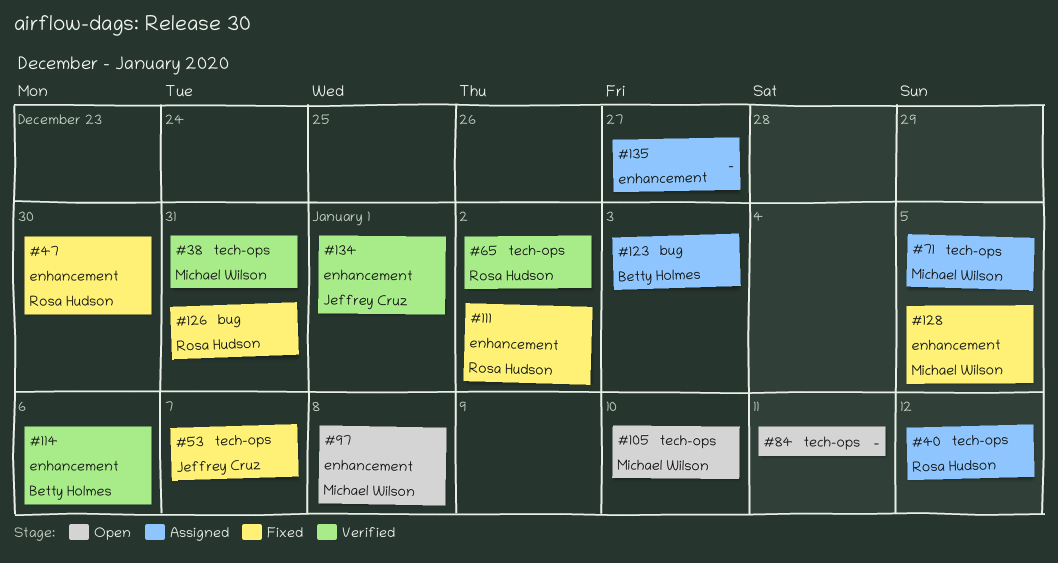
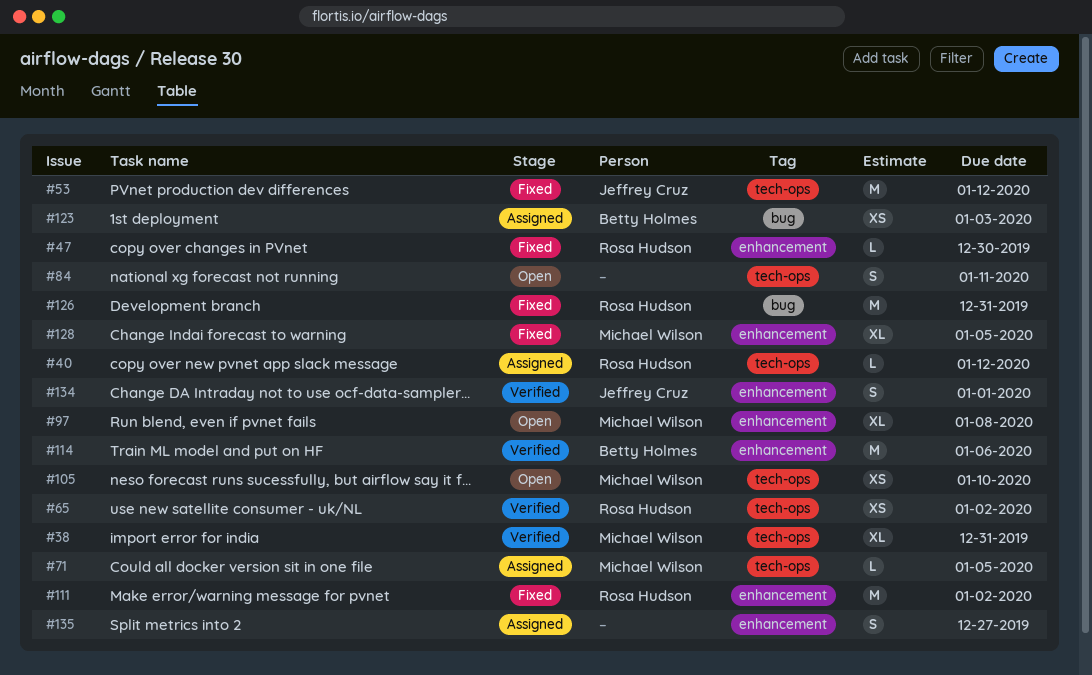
#53, due: Jan 7 -> Jan 12

